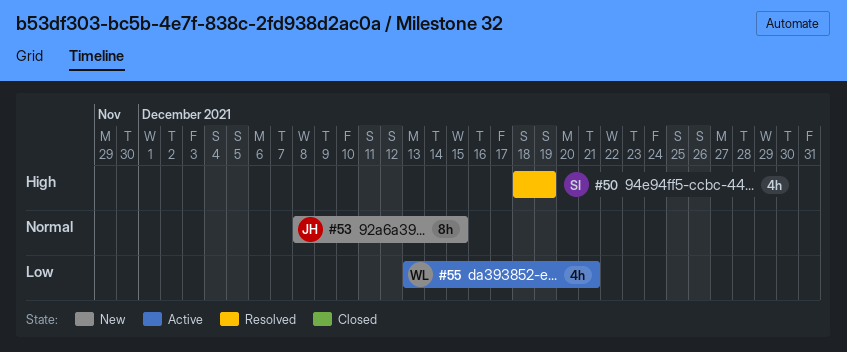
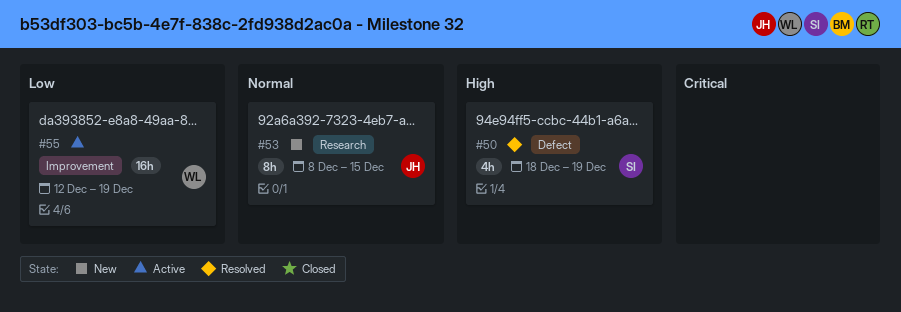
#55, estimate: 4h -> 16h
#55, start: Dec 13 -> Dec 12
#55, due: Dec 21 -> Dec 19

